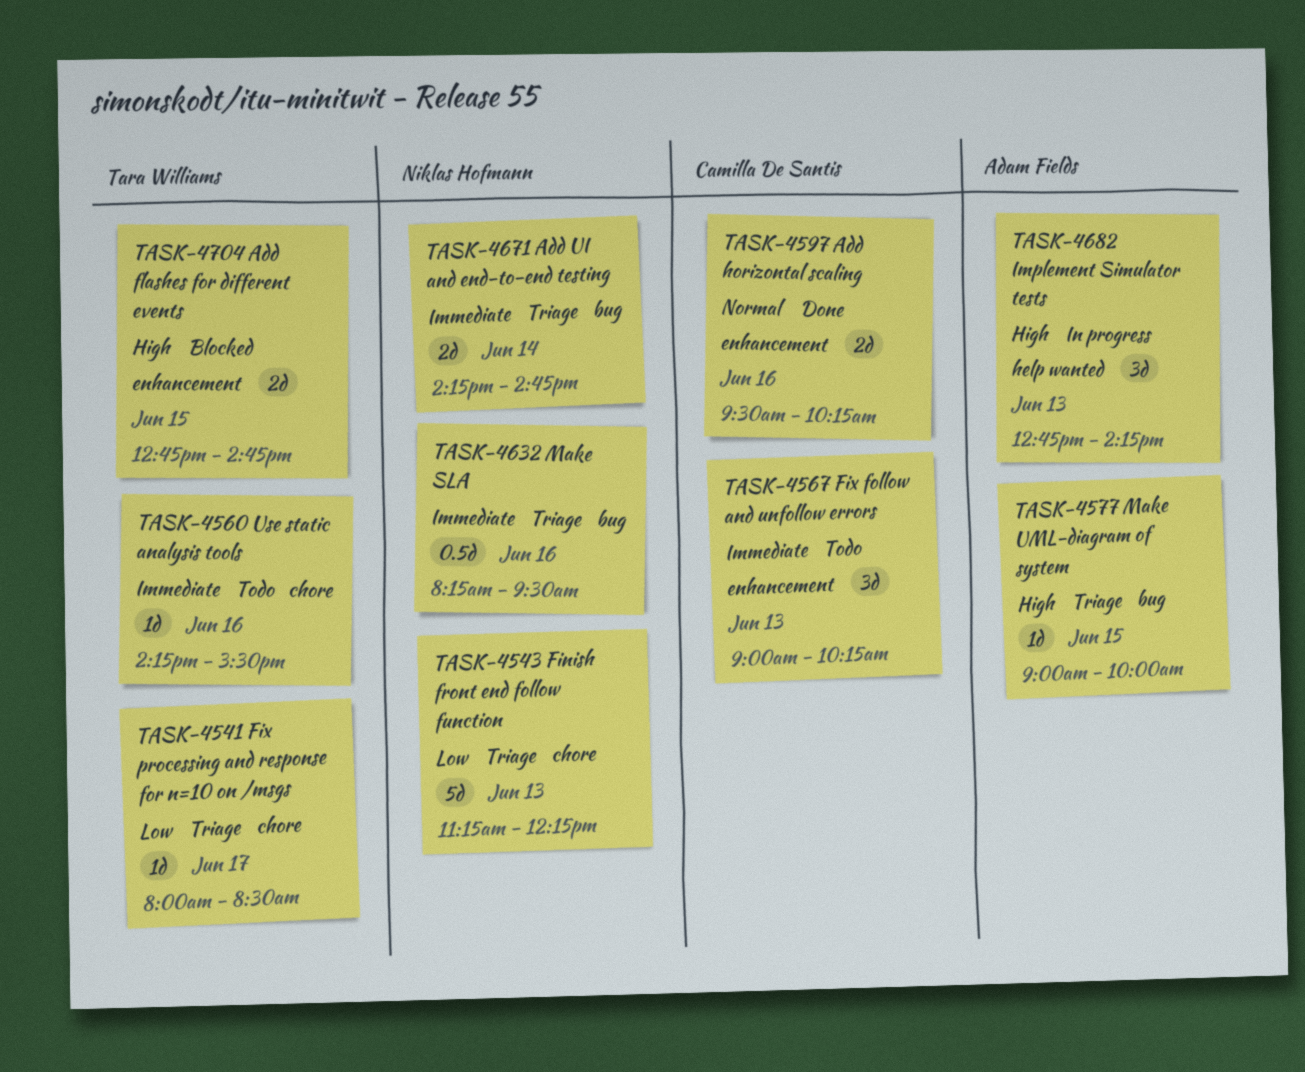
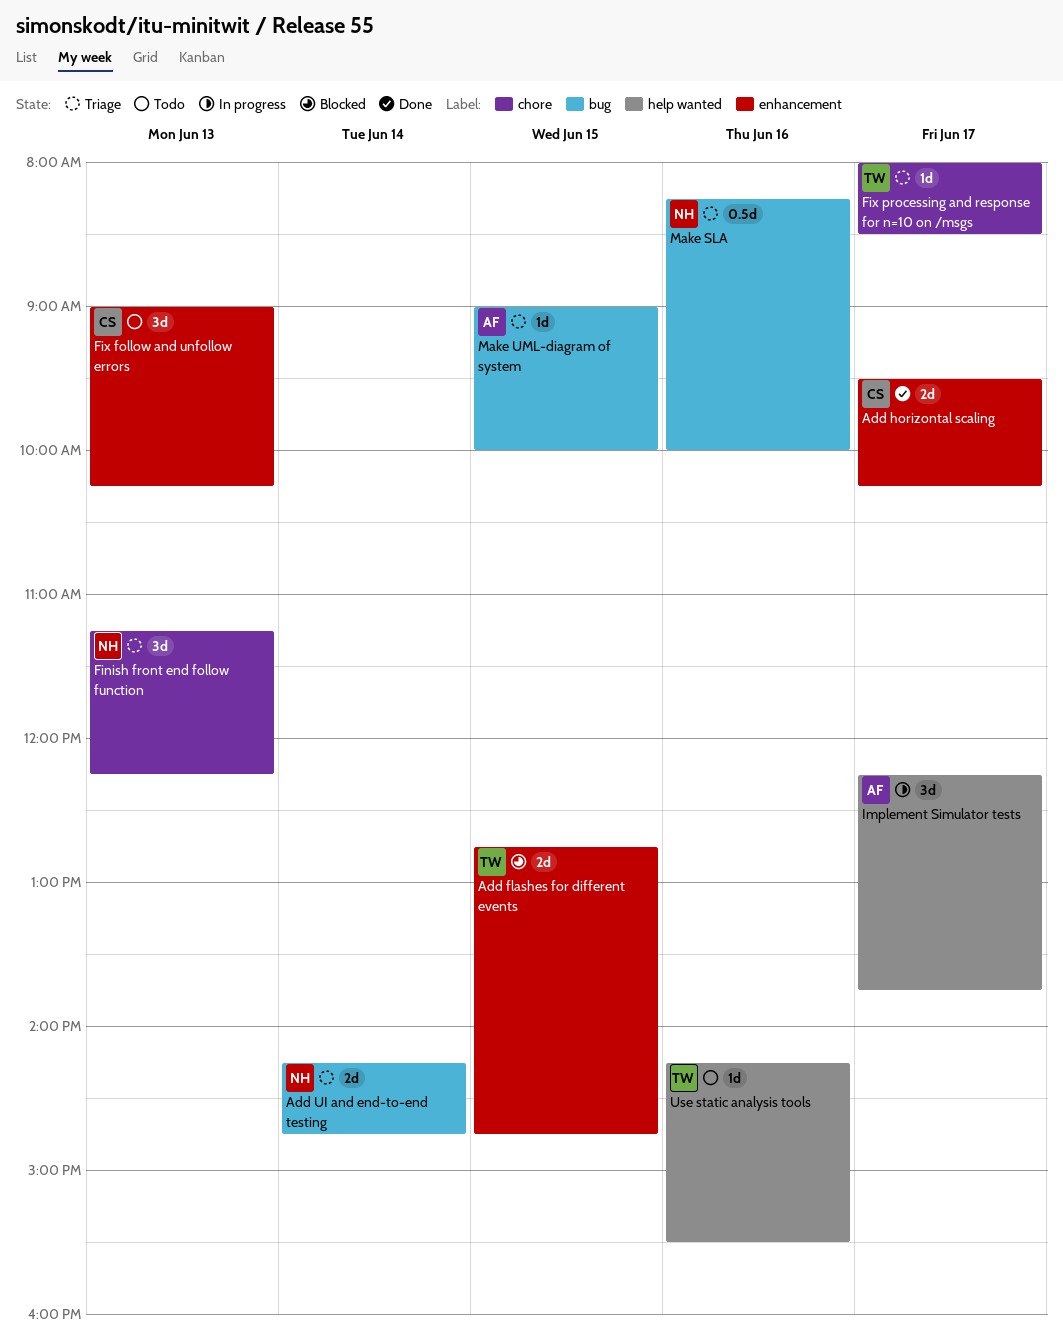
Add horizontal scaling, day: Jun 16 -> Jun 17
Finish front end follow function, estimate: 5d -> 3d
Implement Simulator tests, day: Jun 13 -> Jun 17
Implement Simulator tests, begins: 12:45 -> 12:15
Implement Simulator tests, ends: 14:15 -> 13:45
Make SLA, ends: 09:30 -> 10:00
Use static analysis tools, label: chore -> help wanted

